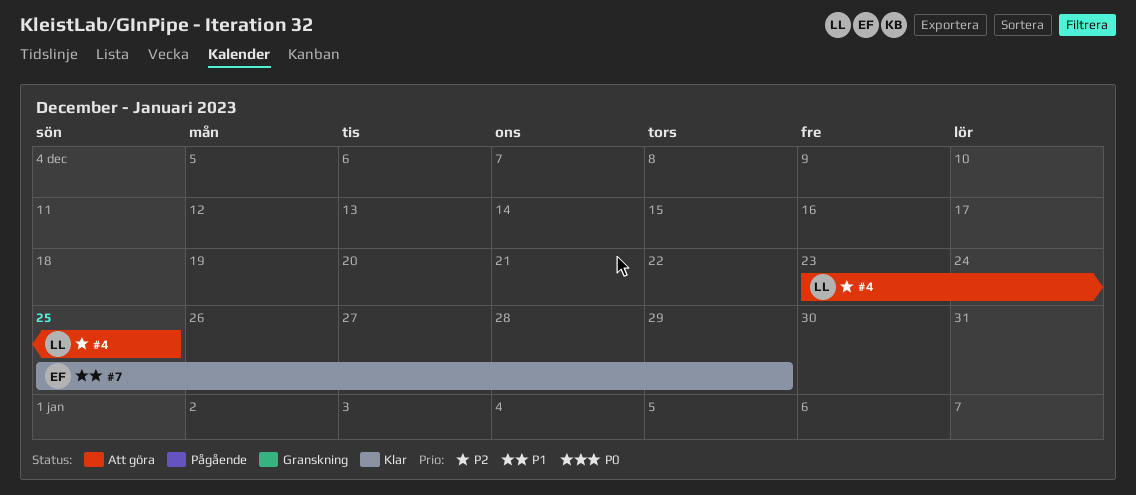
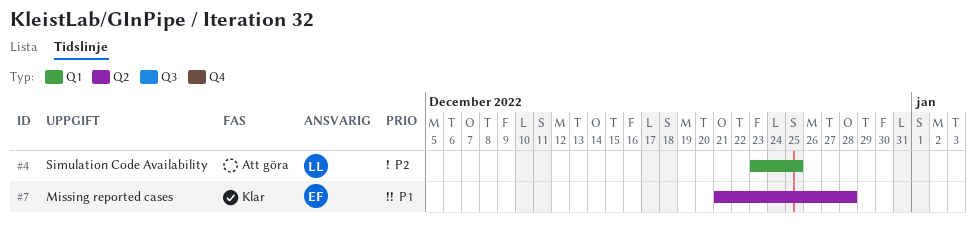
#7, start: Dec 25 -> Dec 21
#7, due: Dec 29 -> Dec 28

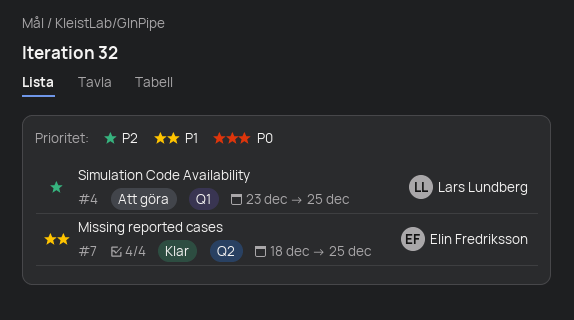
#7, start: Dec 21 -> Dec 18
#7, due: Dec 28 -> Dec 25

